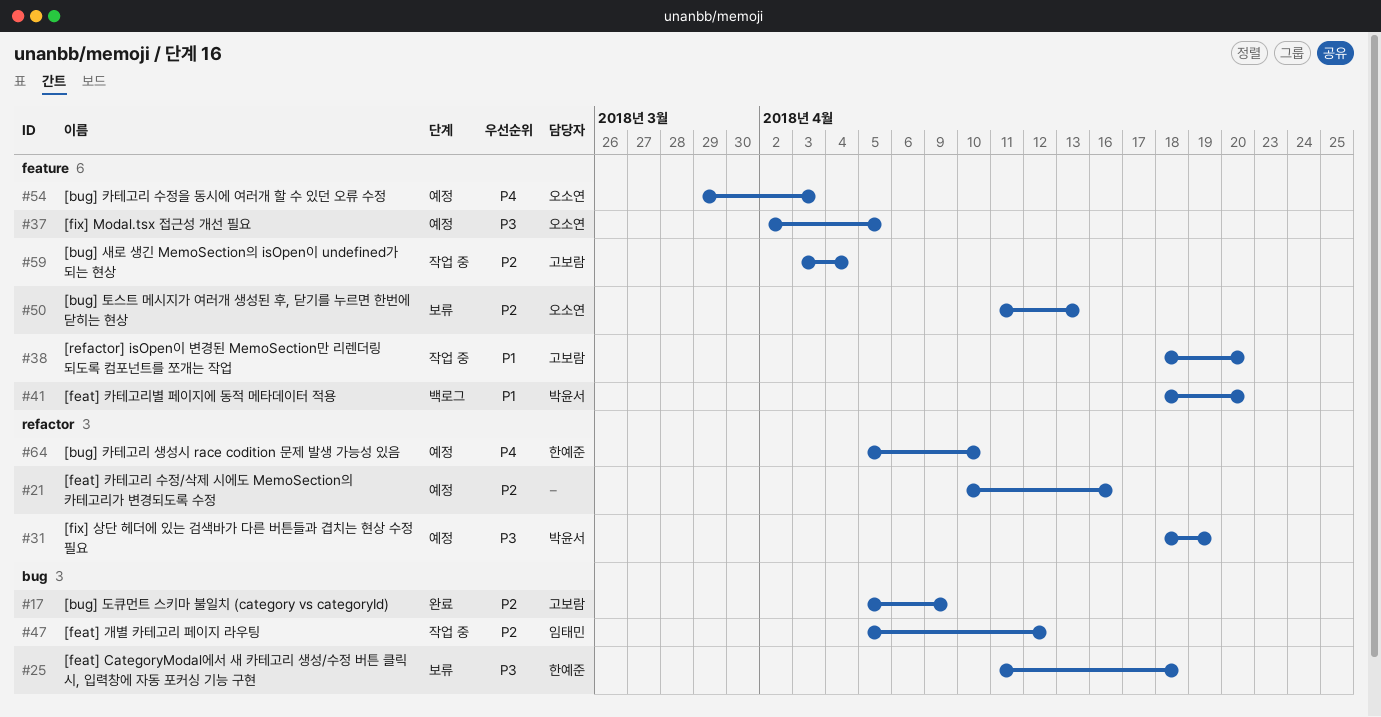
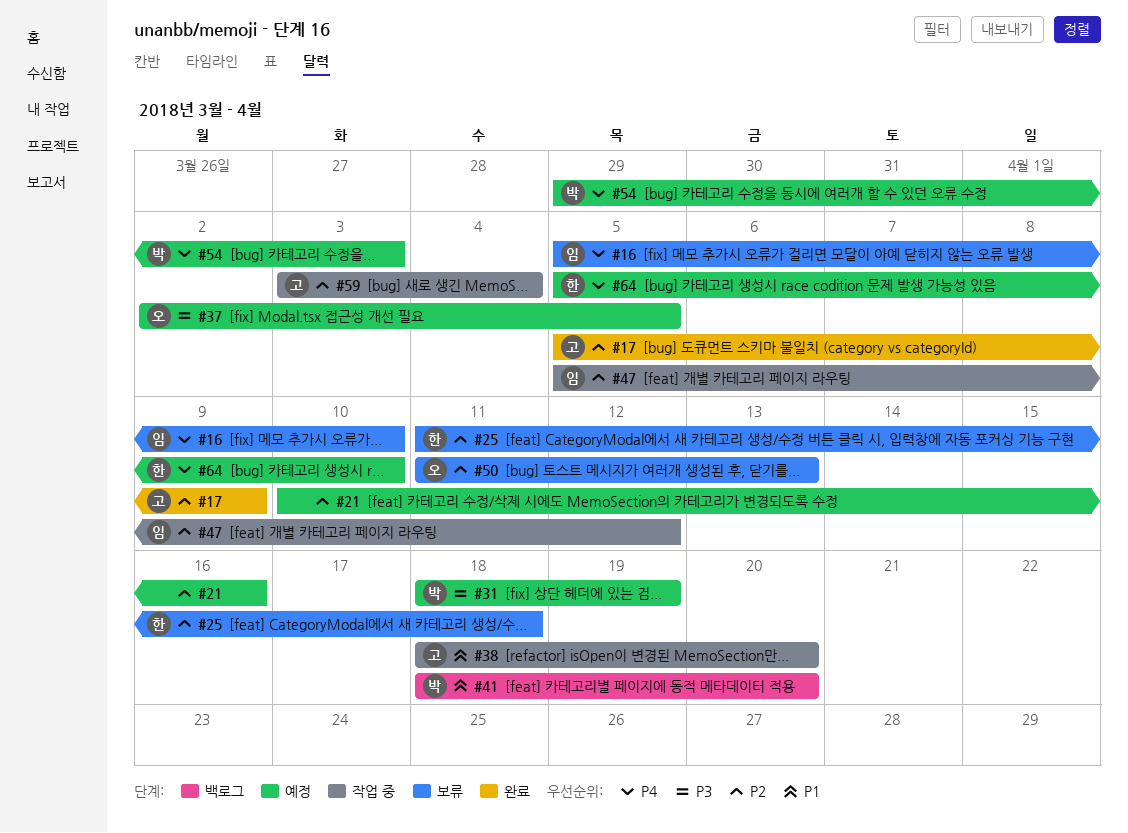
#16: none -> present
#25, priority: P3 -> P2
#54, owner: 오소연 -> 박윤서

